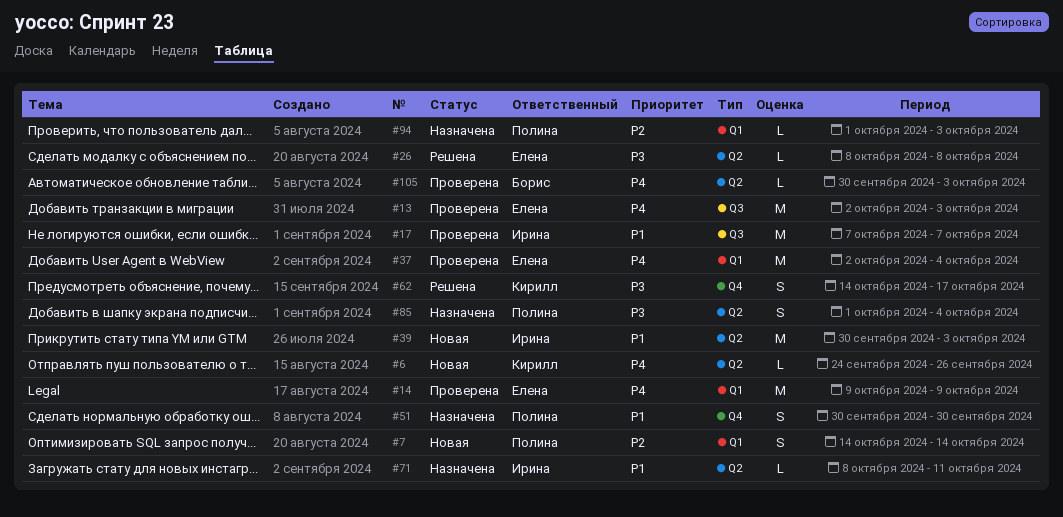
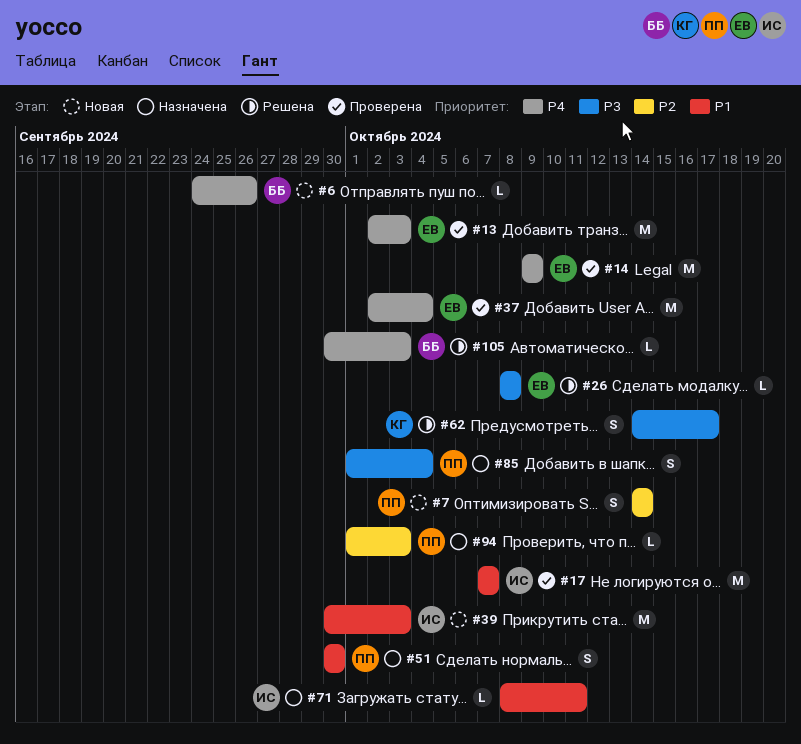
#6, owner: Кирилл -> Борис
#105, status: Проверена -> Решена

